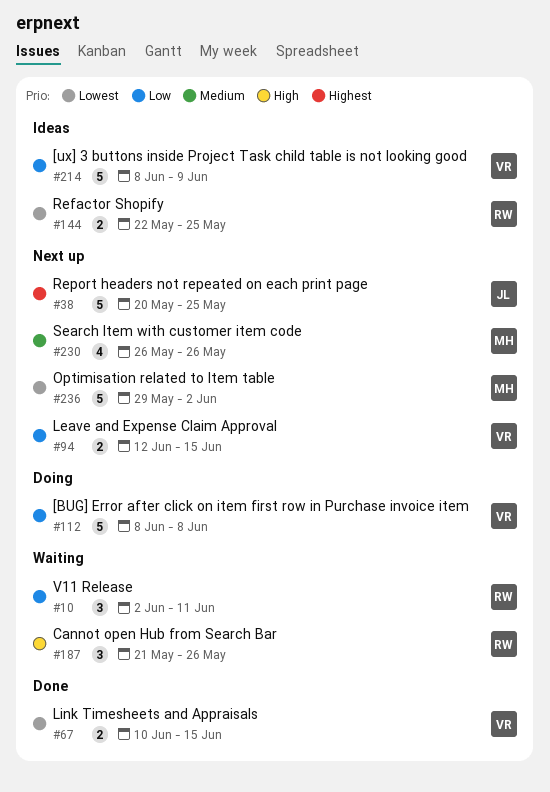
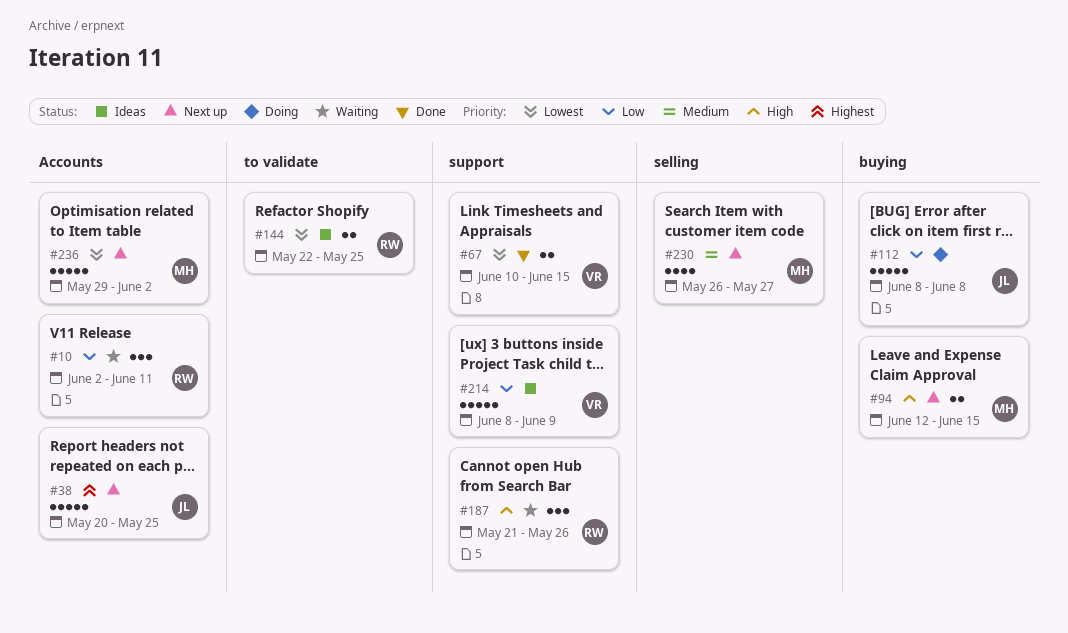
#94, owner: VR -> MH
#94, priority: Low -> High
#112, owner: VR -> JL
#230, due: May 26 -> May 27

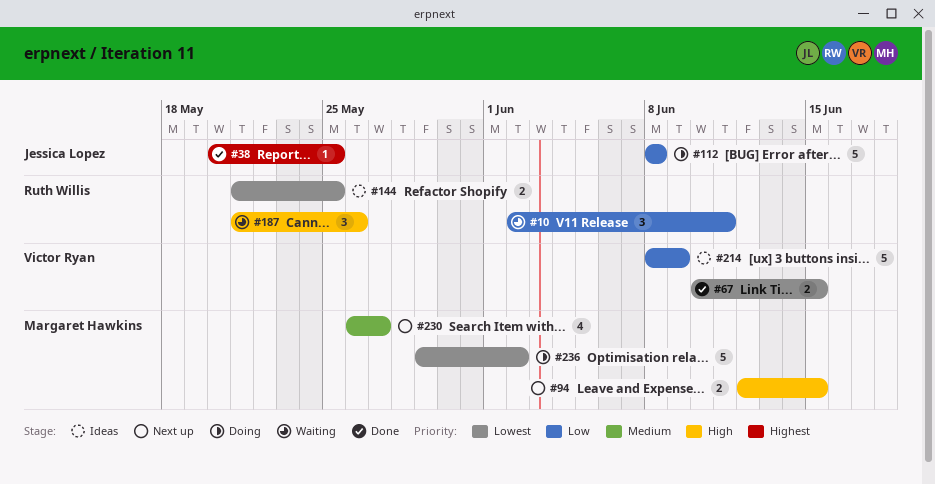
#38, status: Next up -> Done
#38, estimate: 5 -> 1
#144, start: May 22 -> May 21
#236, status: Next up -> Doing

